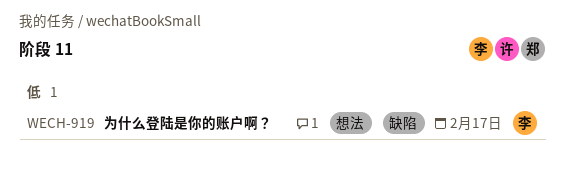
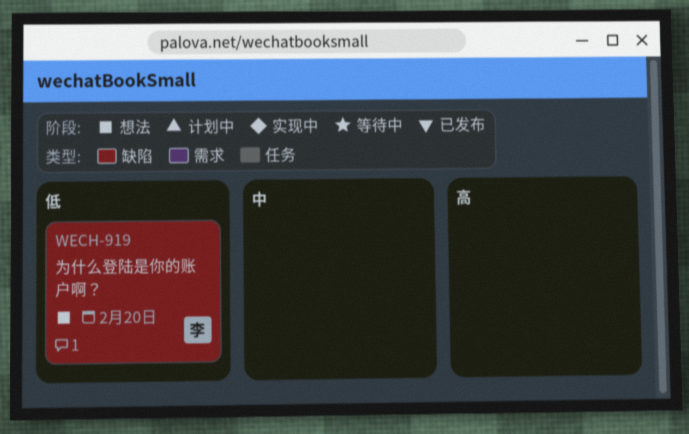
WECH-919, due: Feb 17 -> Feb 20

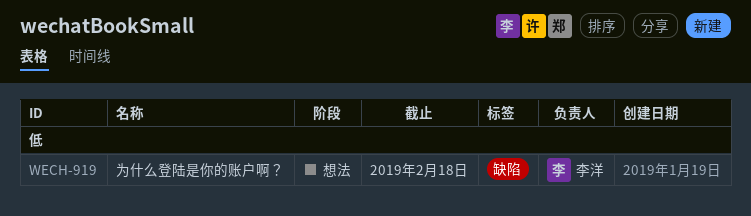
WECH-919, due: Feb 20 -> Feb 18

